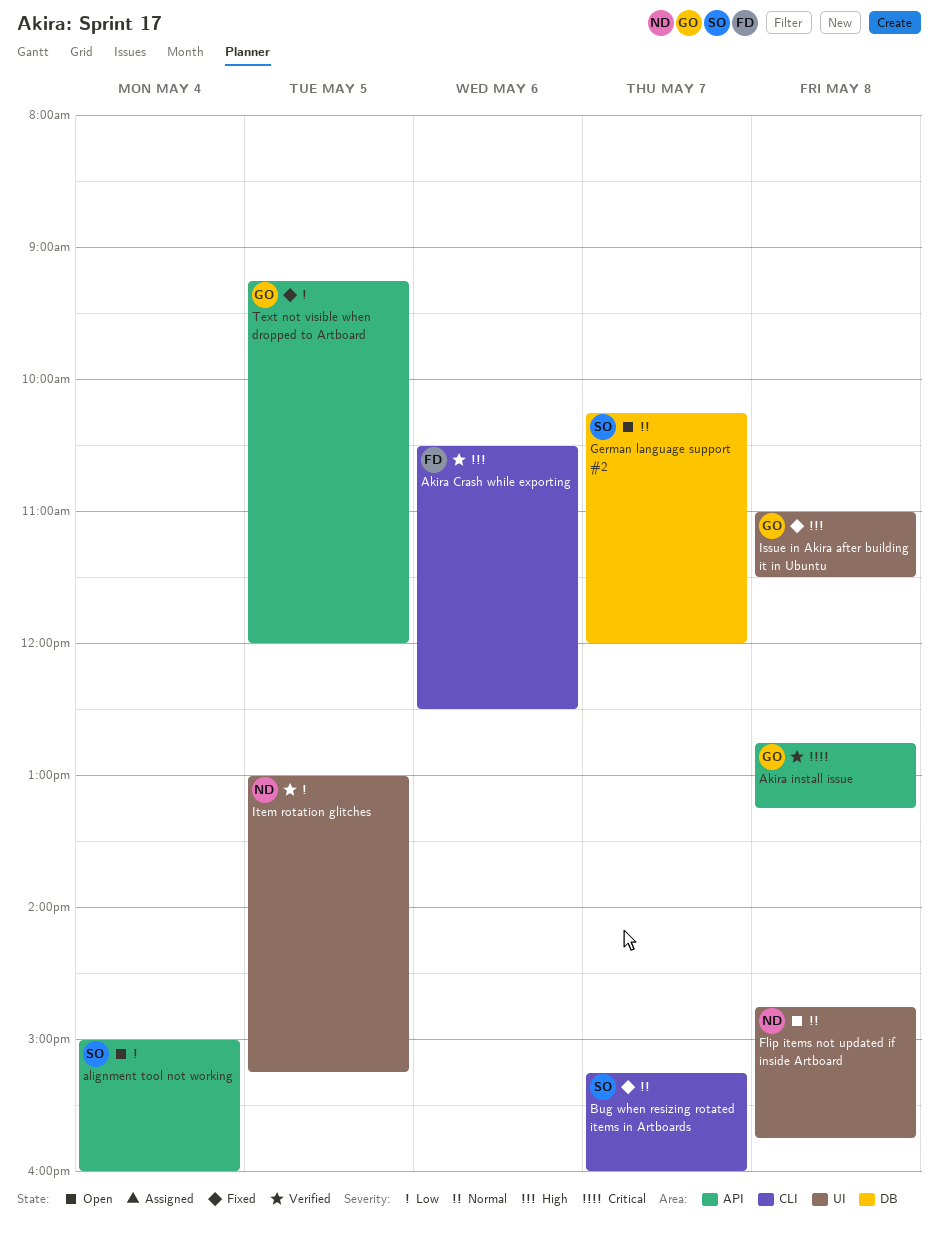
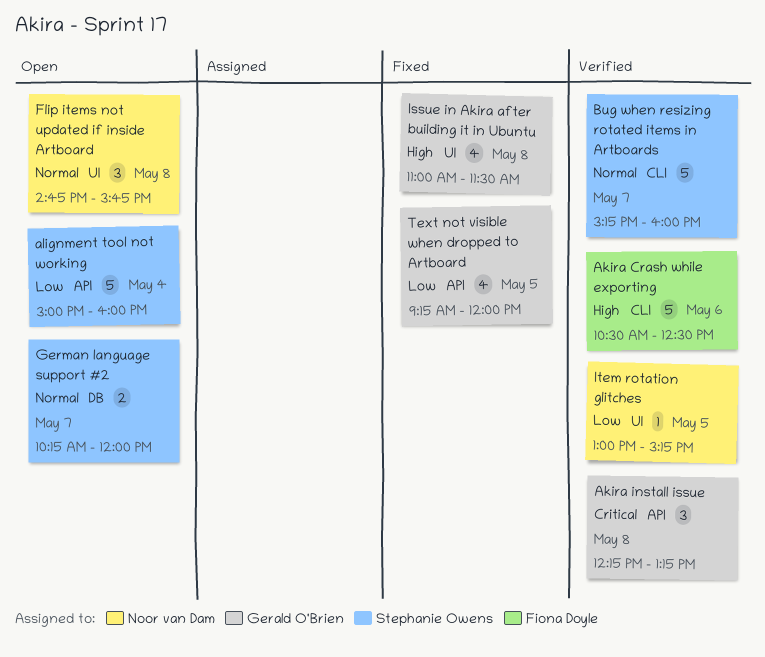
Akira install issue, begins: 12:45 -> 12:15
Bug when resizing rotated items in Artboards, status: Fixed -> Verified

